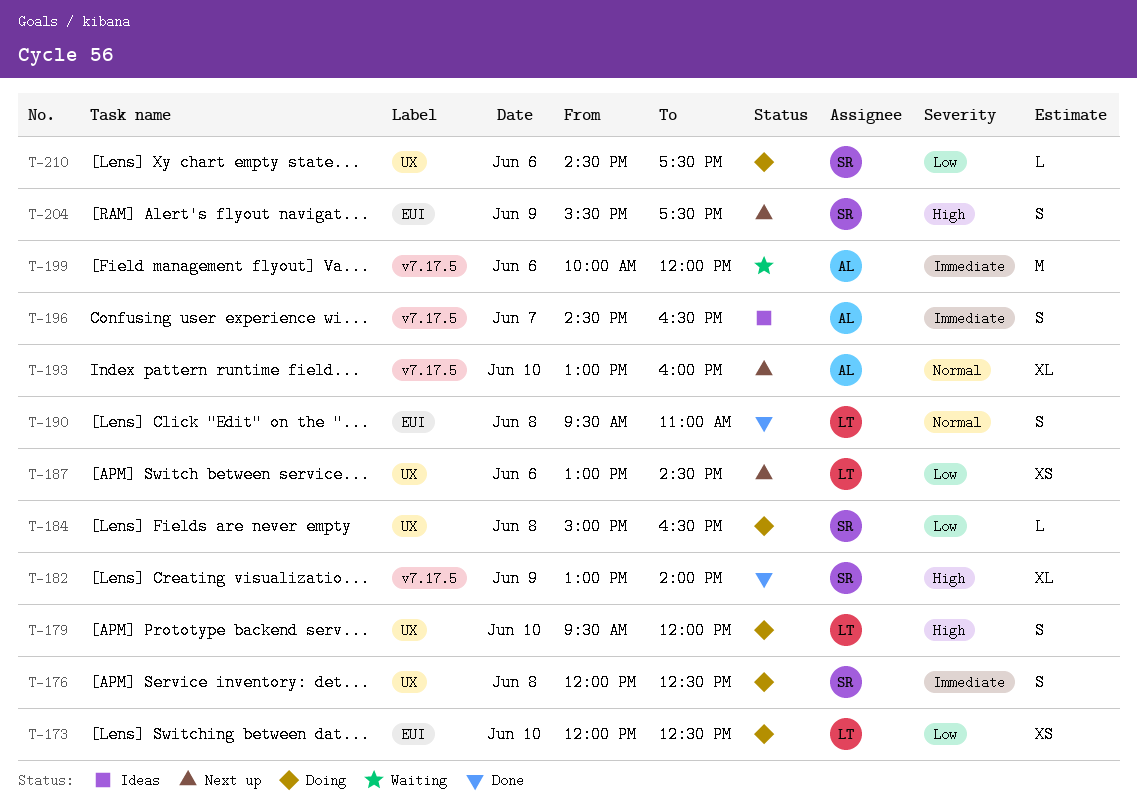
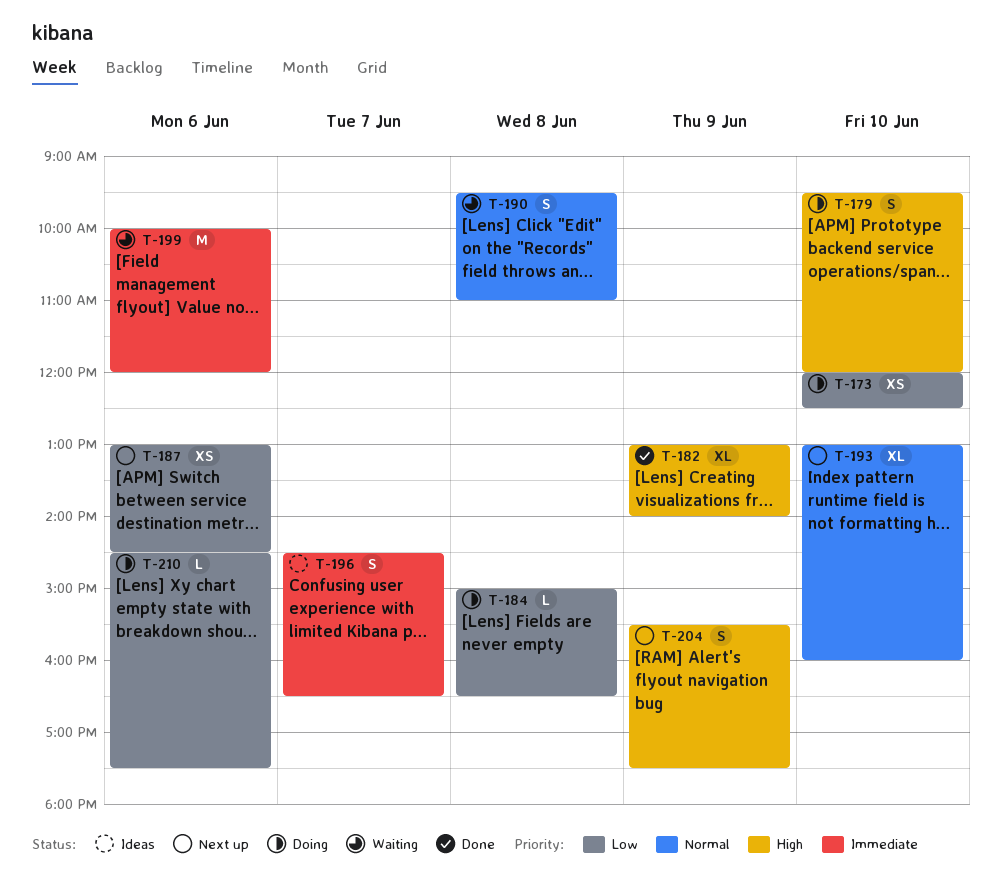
T-176: present -> none
T-190, status: Done -> Waiting

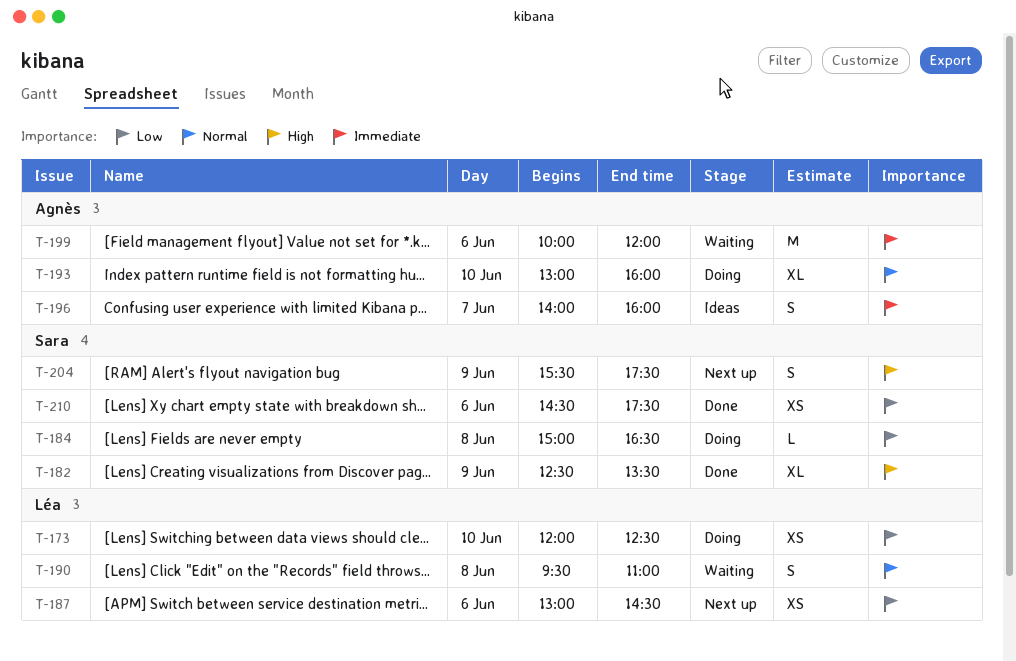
T-179: present -> none
T-182, begins: 13:00 -> 12:30
T-182, ends: 14:00 -> 13:30
T-193, status: Next up -> Doing
T-196, begins: 14:30 -> 14:00
T-196, ends: 16:30 -> 16:00
T-210, status: Doing -> Done
T-210, estimate: L -> XS

